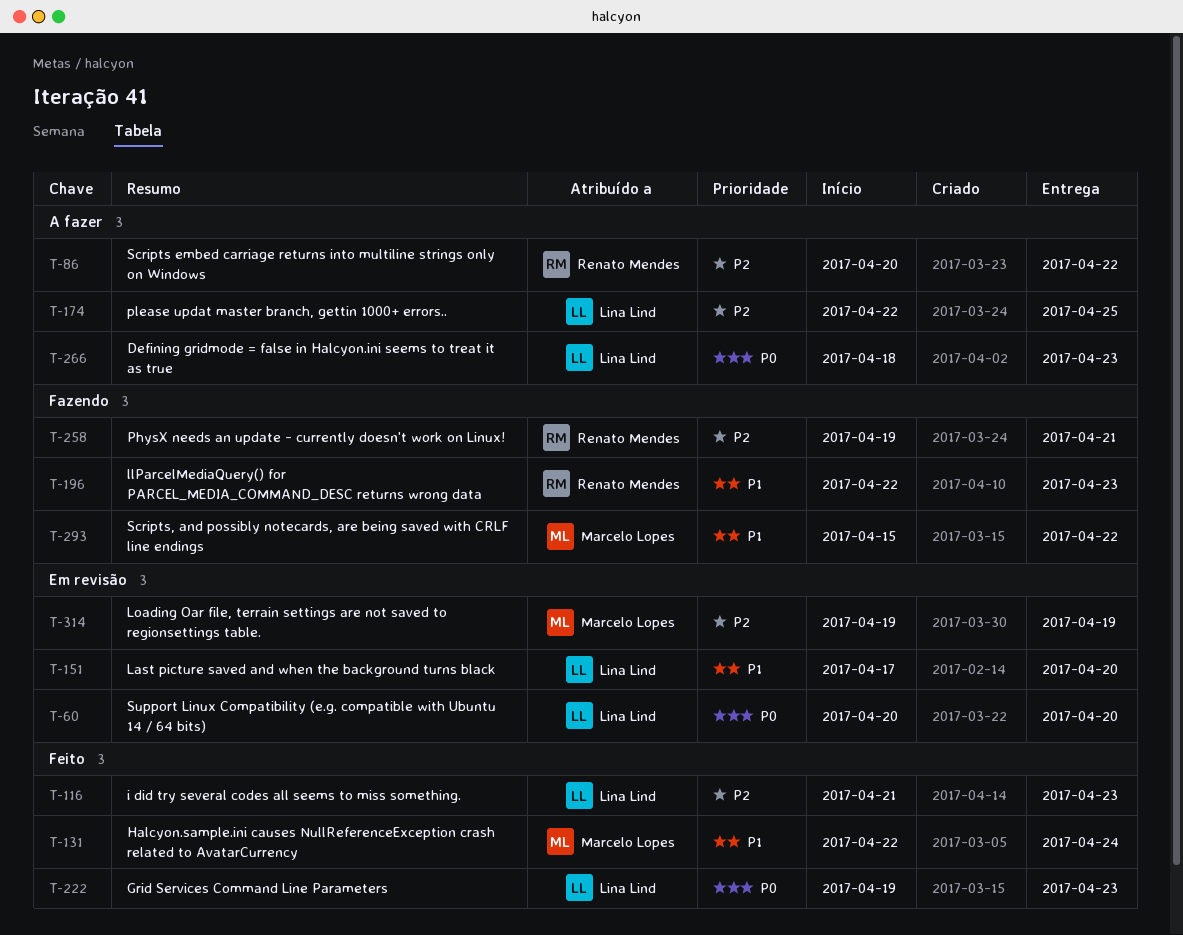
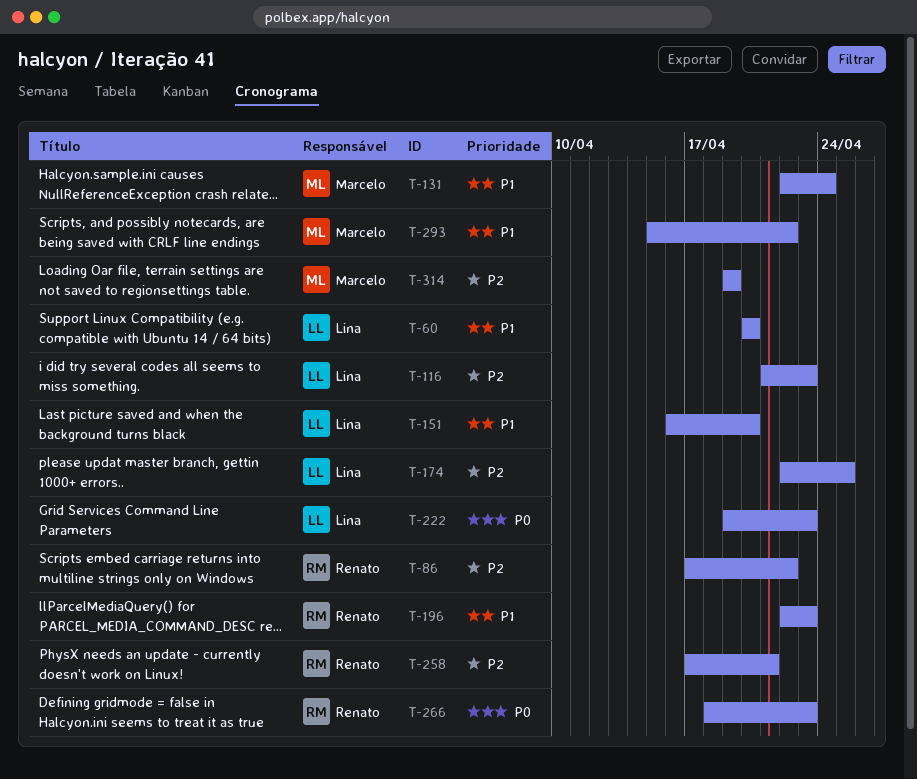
T-60, priority: P0 -> P1
T-86, start: Apr 20 -> Apr 17
T-151, start: Apr 17 -> Apr 16
T-258, start: Apr 19 -> Apr 17
T-266, owner: Lina Lind -> Renato Mendes

